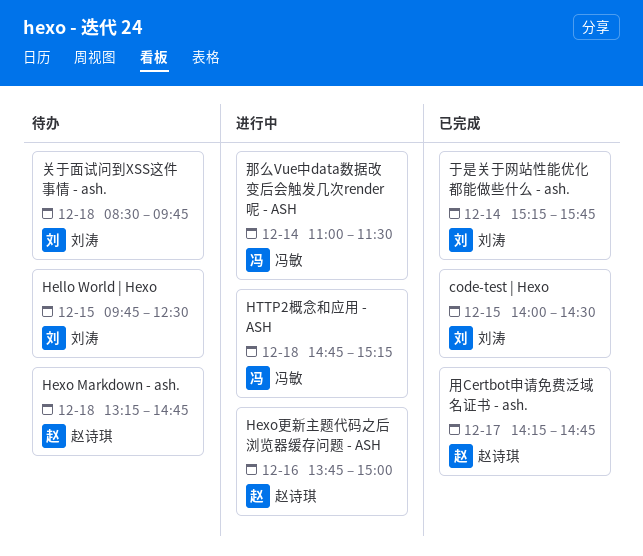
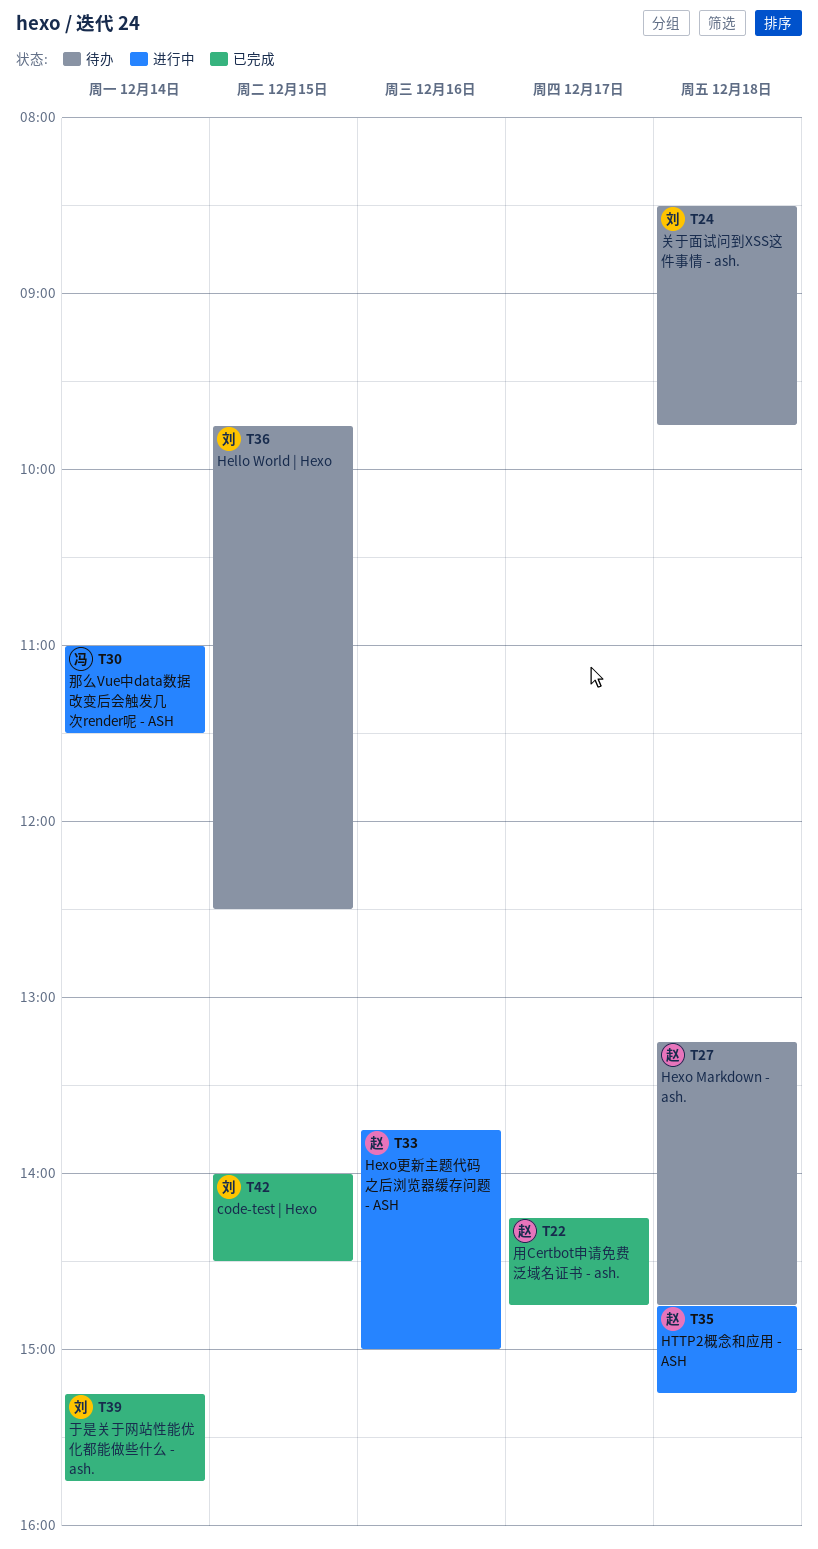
HTTP2概念和应用 - ASH, owner: 冯敏 -> 赵诗琪

